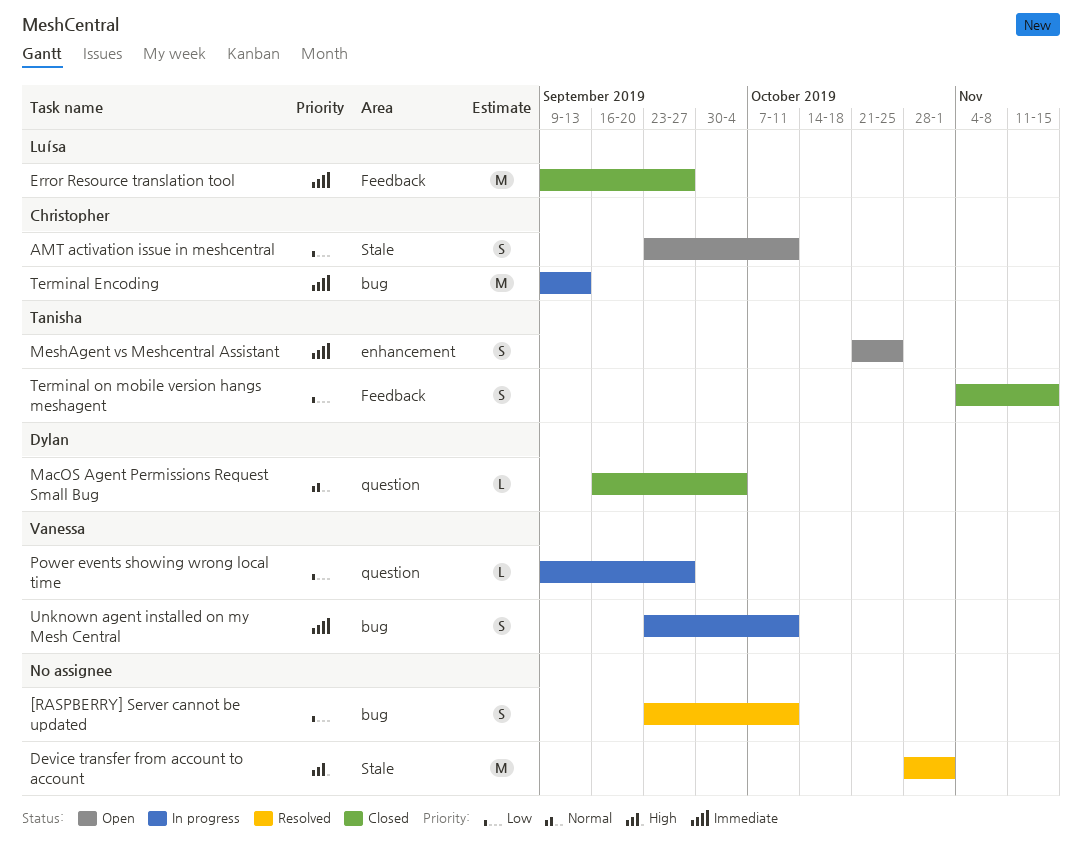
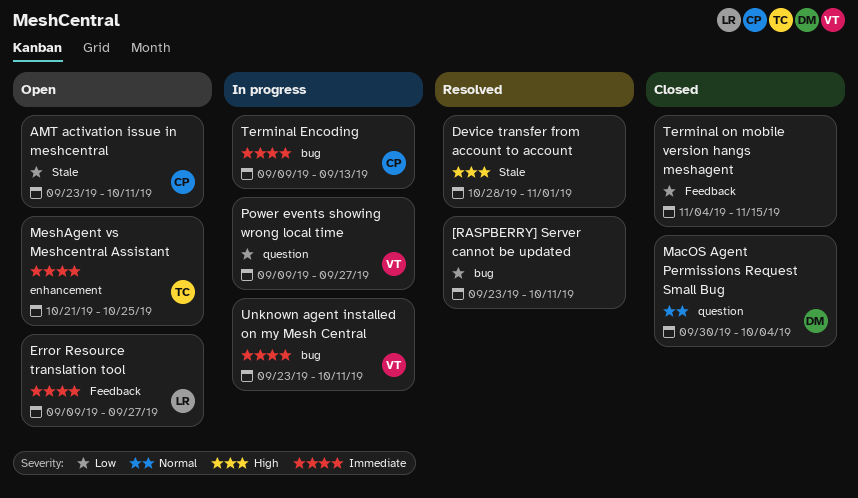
Error Resource translation tool, status: Closed -> Open
MacOS Agent Permissions Request Small Bug, start: Sep 16 -> Sep 30
Terminal on mobile version hangs meshagent, owner: Tanisha -> none

